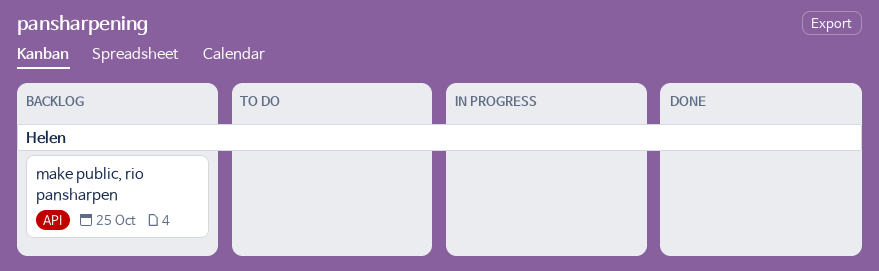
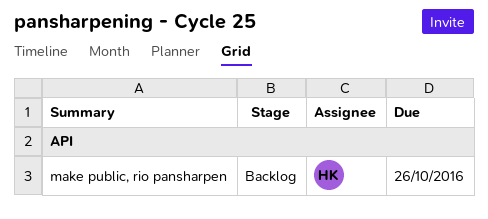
make public, rio pansharpen, due: Oct 25 -> Oct 26

